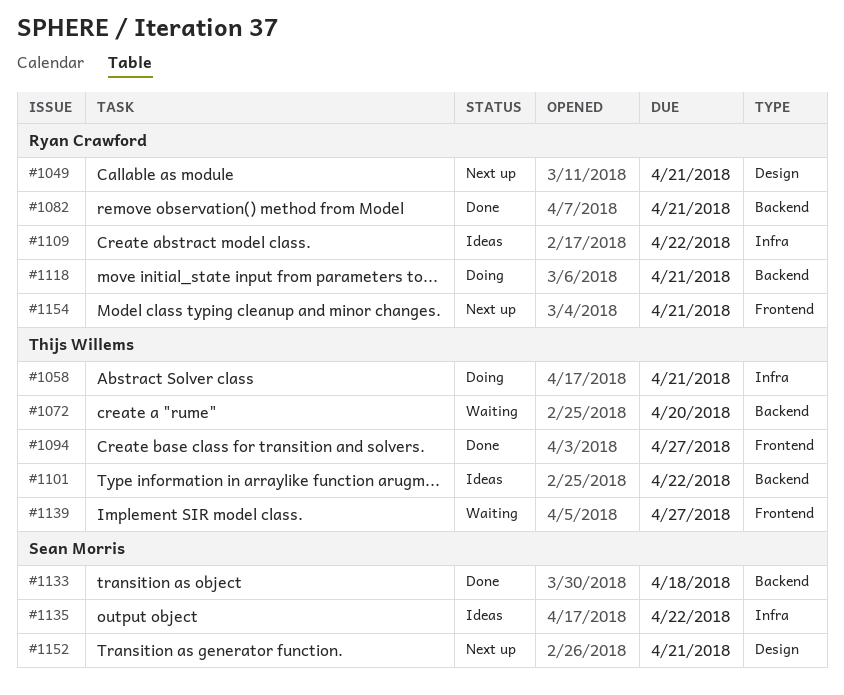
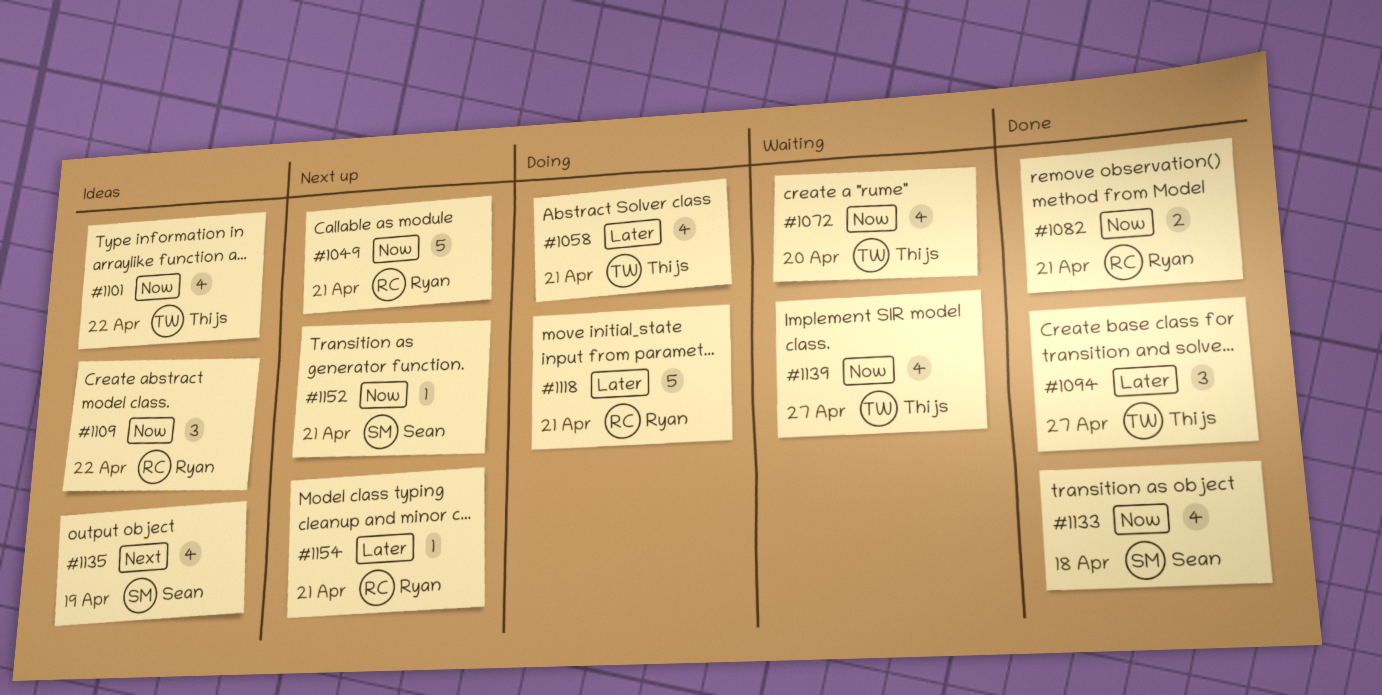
#1135, due: Apr 22 -> Apr 19

